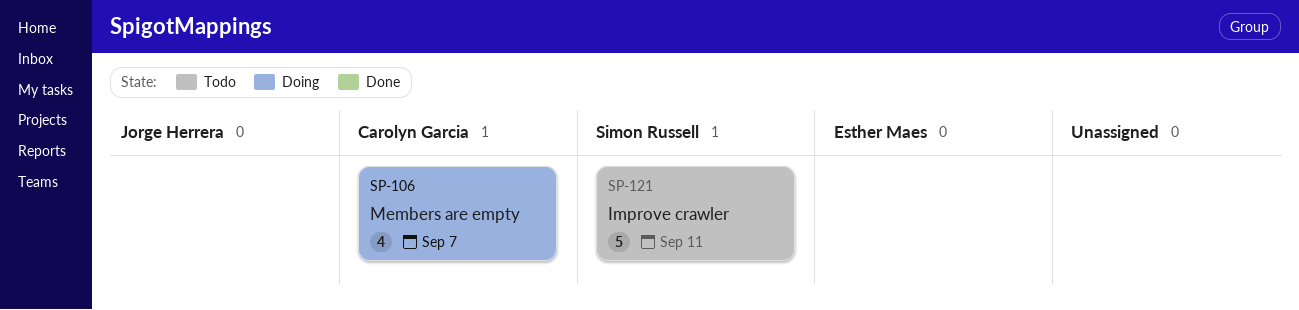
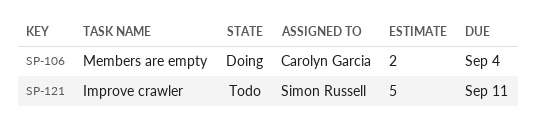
SP-106, estimate: 4 -> 2
SP-106, due: Sep 7 -> Sep 4

